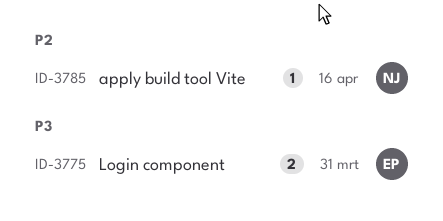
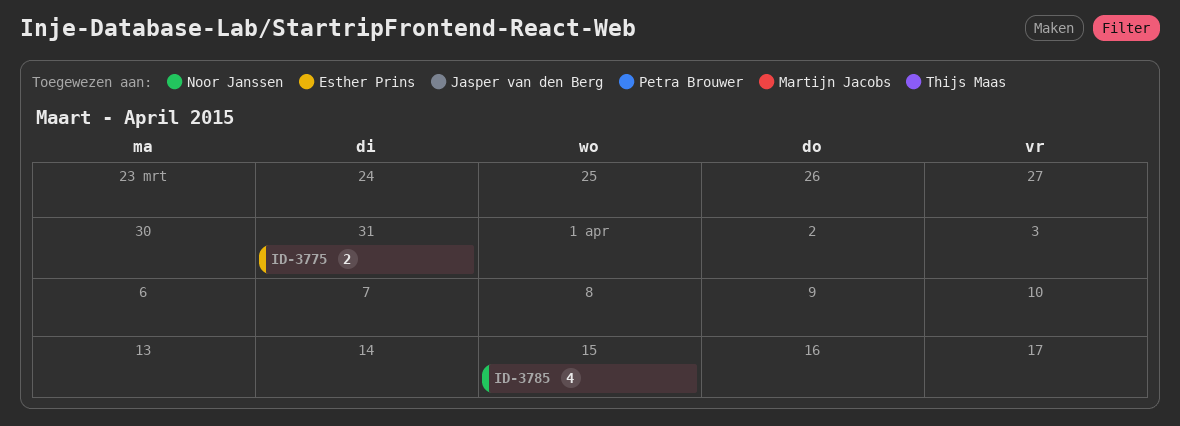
ID-3785, estimate: 1 -> 4
ID-3785, due: Apr 16 -> Apr 15

